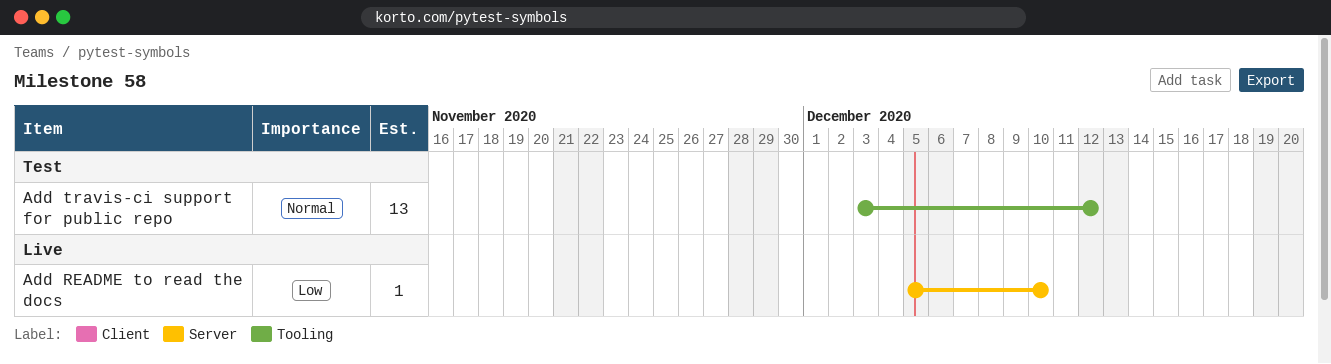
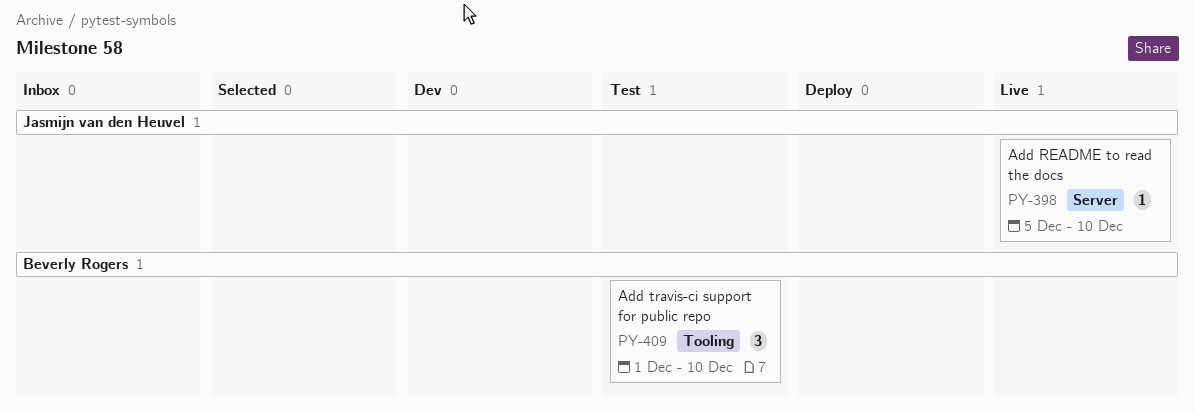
Add travis-ci support for public repo, estimate: 13 -> 3
Add travis-ci support for public repo, start: Dec 3 -> Dec 1
Add travis-ci support for public repo, due: Dec 12 -> Dec 10

